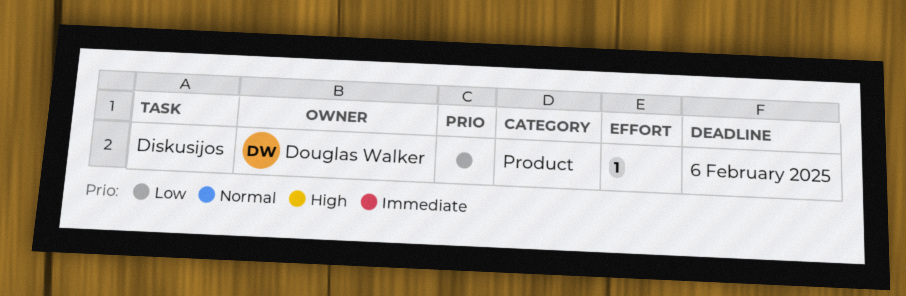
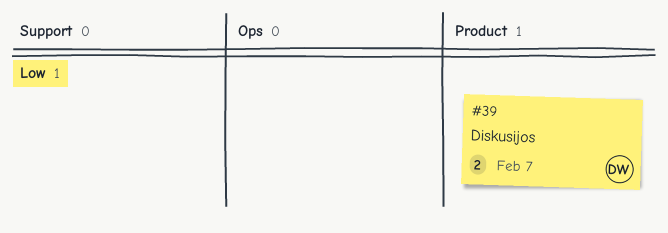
Diskusijos, estimate: 1 -> 2
Diskusijos, due: Feb 6 -> Feb 7

